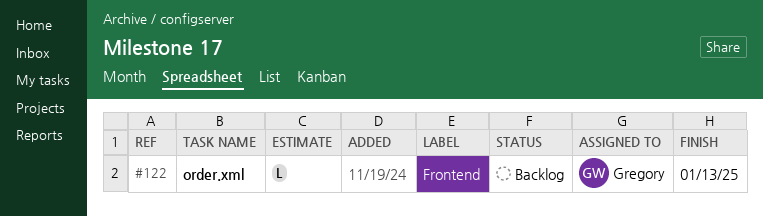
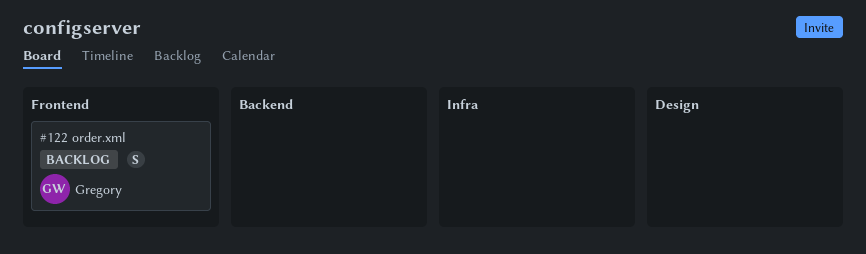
#122, estimate: L -> S

